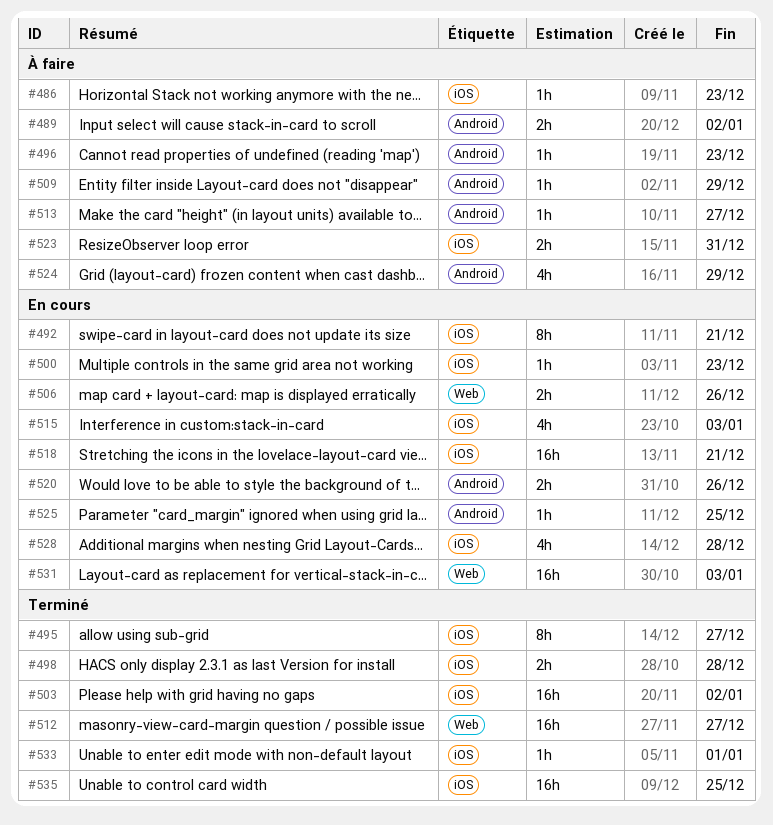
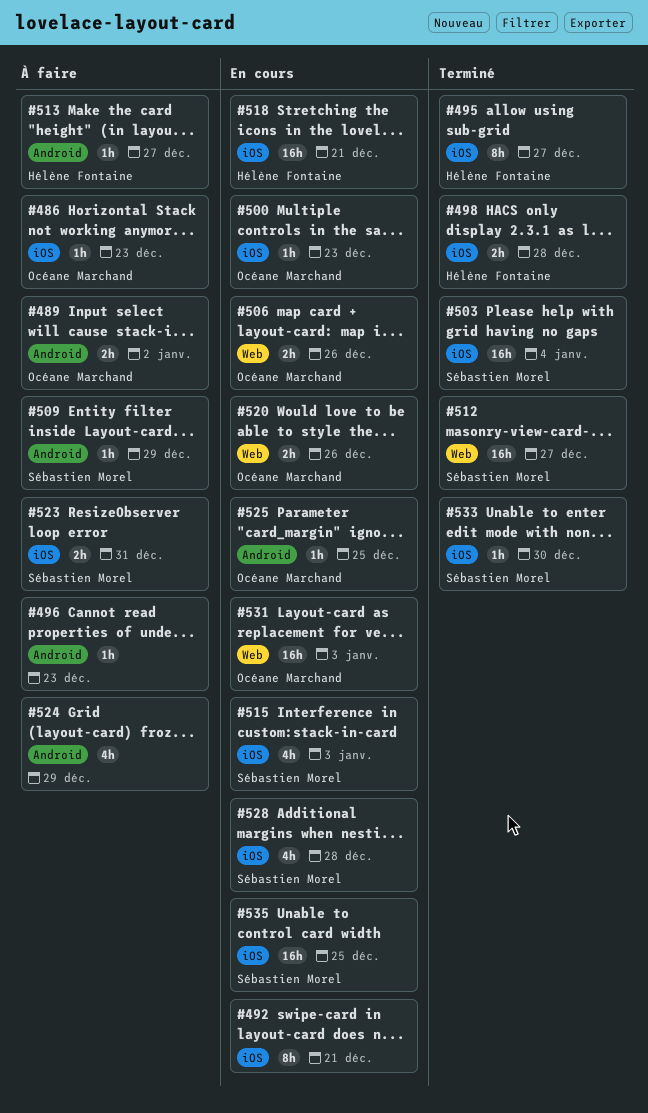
#503, due: Jan 2 -> Jan 4
#520, label: Android -> Web
#533, due: Jan 1 -> Dec 30
#535, status: Terminé -> En cours

